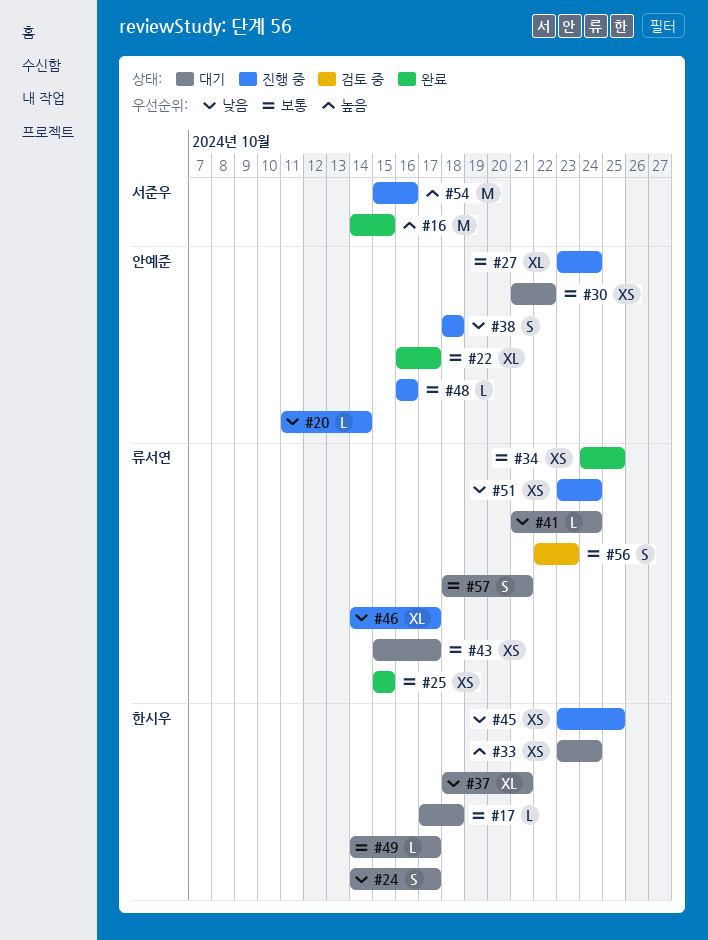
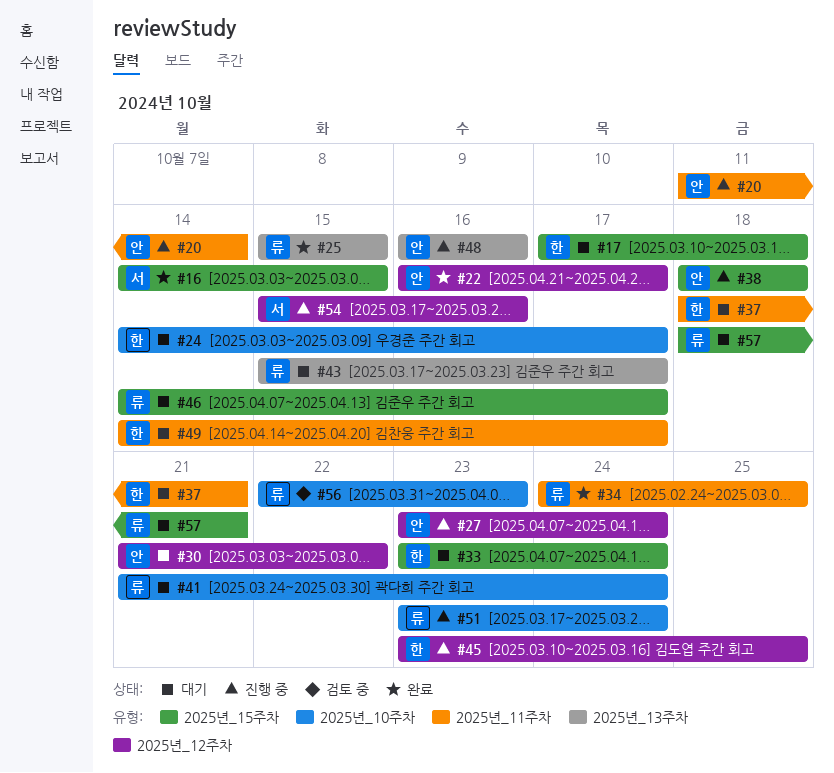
#46, status: 진행 중 -> 대기

